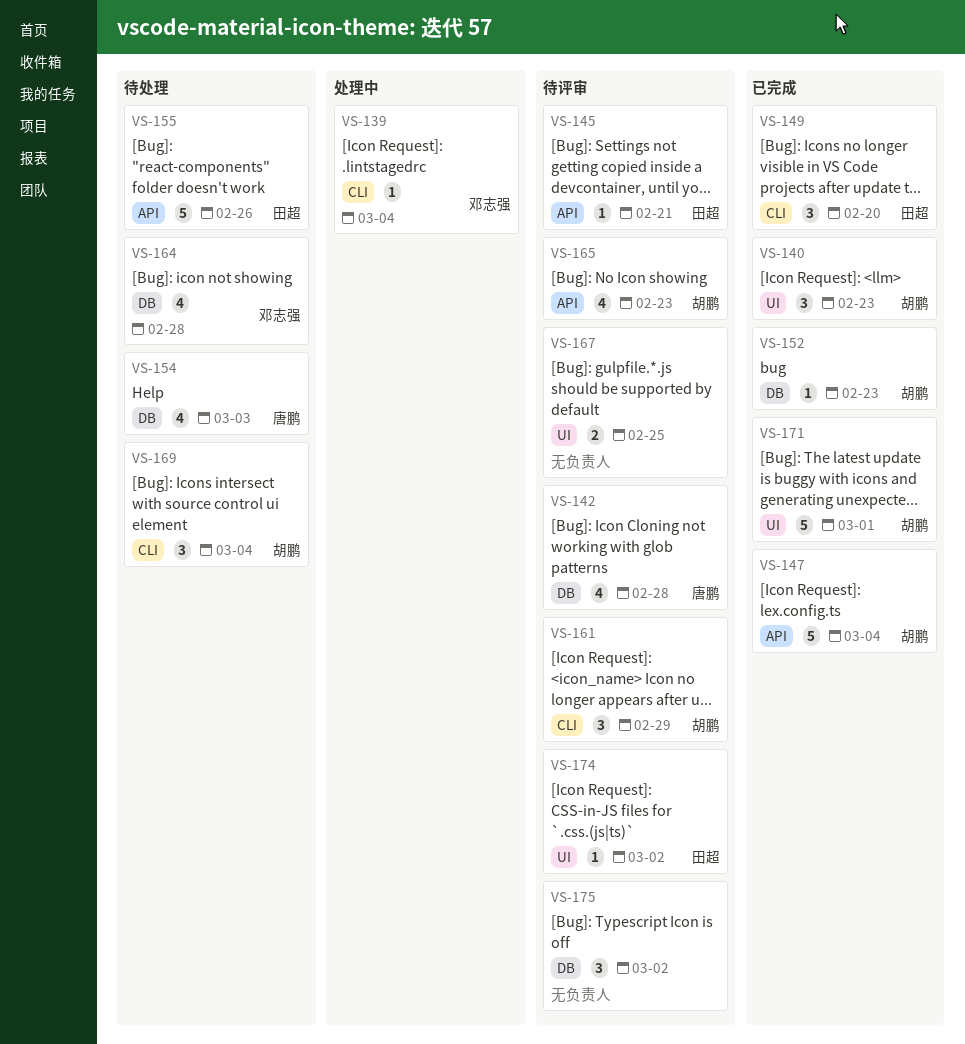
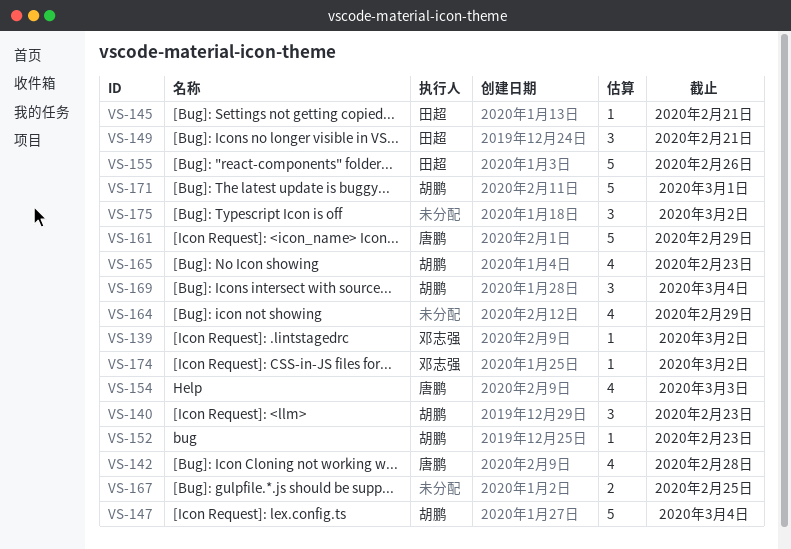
VS-139, due: Mar 4 -> Mar 2
VS-149, due: Feb 20 -> Feb 21
VS-161, owner: 胡鹏 -> 唐鹏
VS-161, estimate: 3 -> 5
VS-164, owner: 邓志强 -> none
VS-164, due: Feb 28 -> Feb 29
VS-174, owner: 田超 -> 邓志强

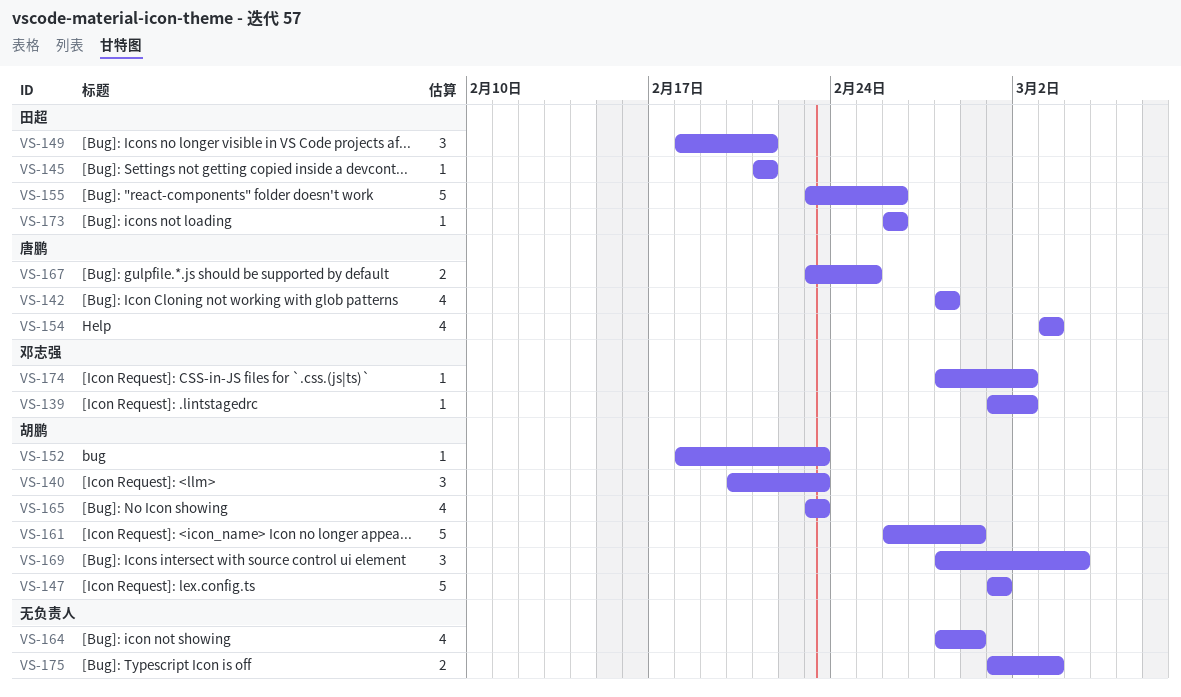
VS-147, due: Mar 4 -> Mar 1
VS-161, owner: 唐鹏 -> 胡鹏
VS-167, owner: none -> 唐鹏
VS-171: present -> none
VS-173: none -> present
VS-175, estimate: 3 -> 2
VS-175, due: Mar 2 -> Mar 3

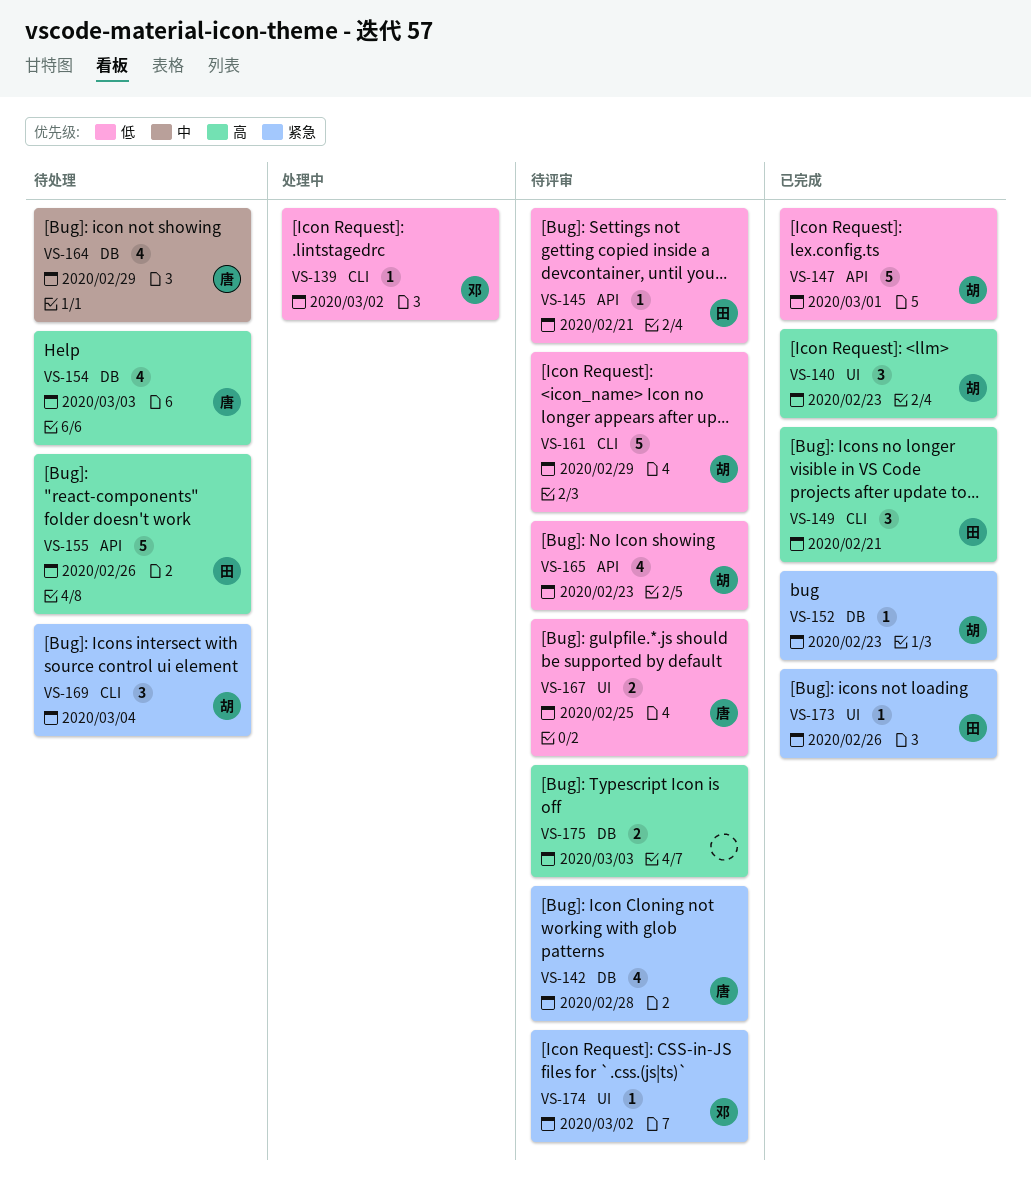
VS-164, owner: none -> 唐鹏

